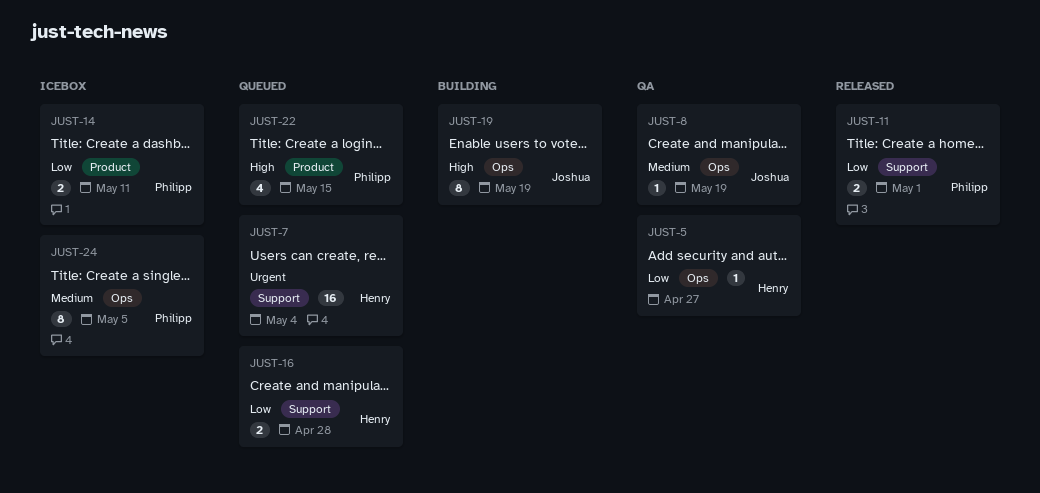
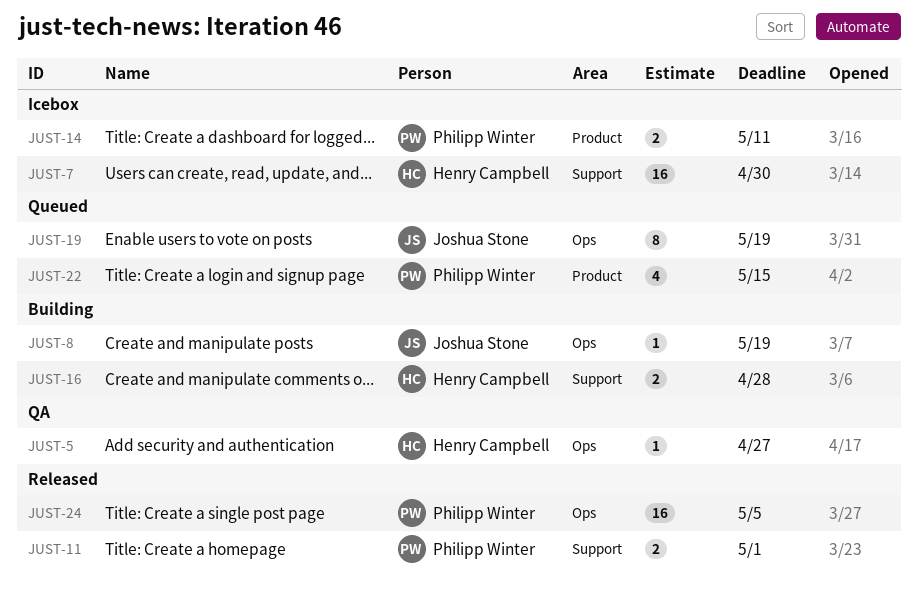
JUST-7, status: Queued -> Icebox
JUST-7, due: May 4 -> Apr 30
JUST-8, status: QA -> Building
JUST-16, status: Queued -> Building
JUST-19, status: Building -> Queued
JUST-24, status: Icebox -> Released
JUST-24, estimate: 8 -> 16

